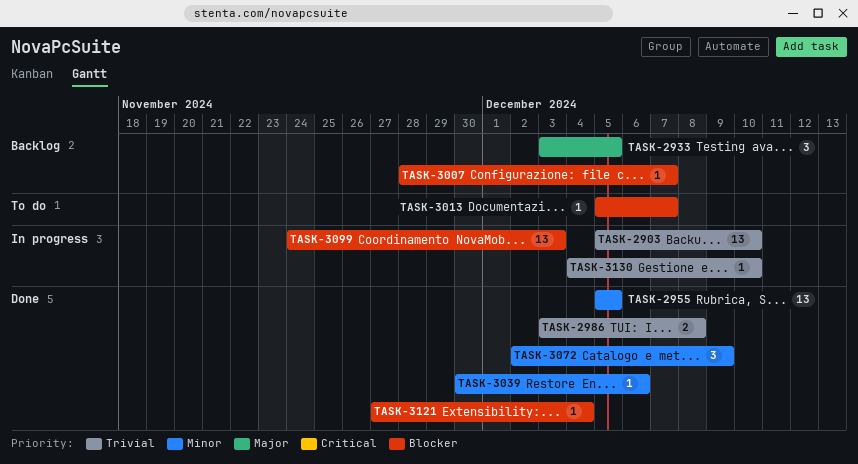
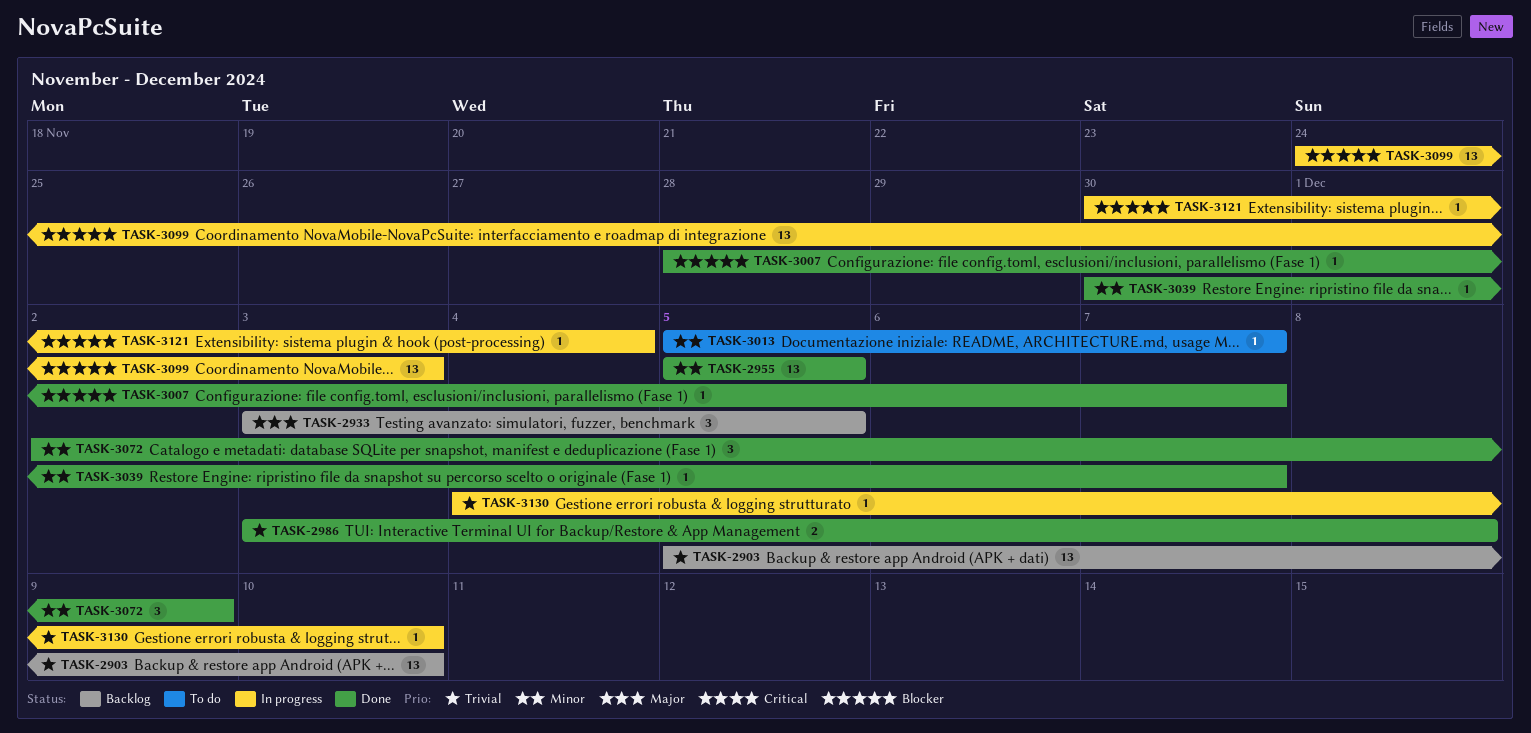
TASK-2903, status: In progress -> Backlog
TASK-3007, status: Backlog -> Done
TASK-3013, priority: Blocker -> Minor
TASK-3039, due: Dec 6 -> Dec 7
TASK-3121, status: Done -> In progress
TASK-3121, start: Nov 27 -> Nov 30

